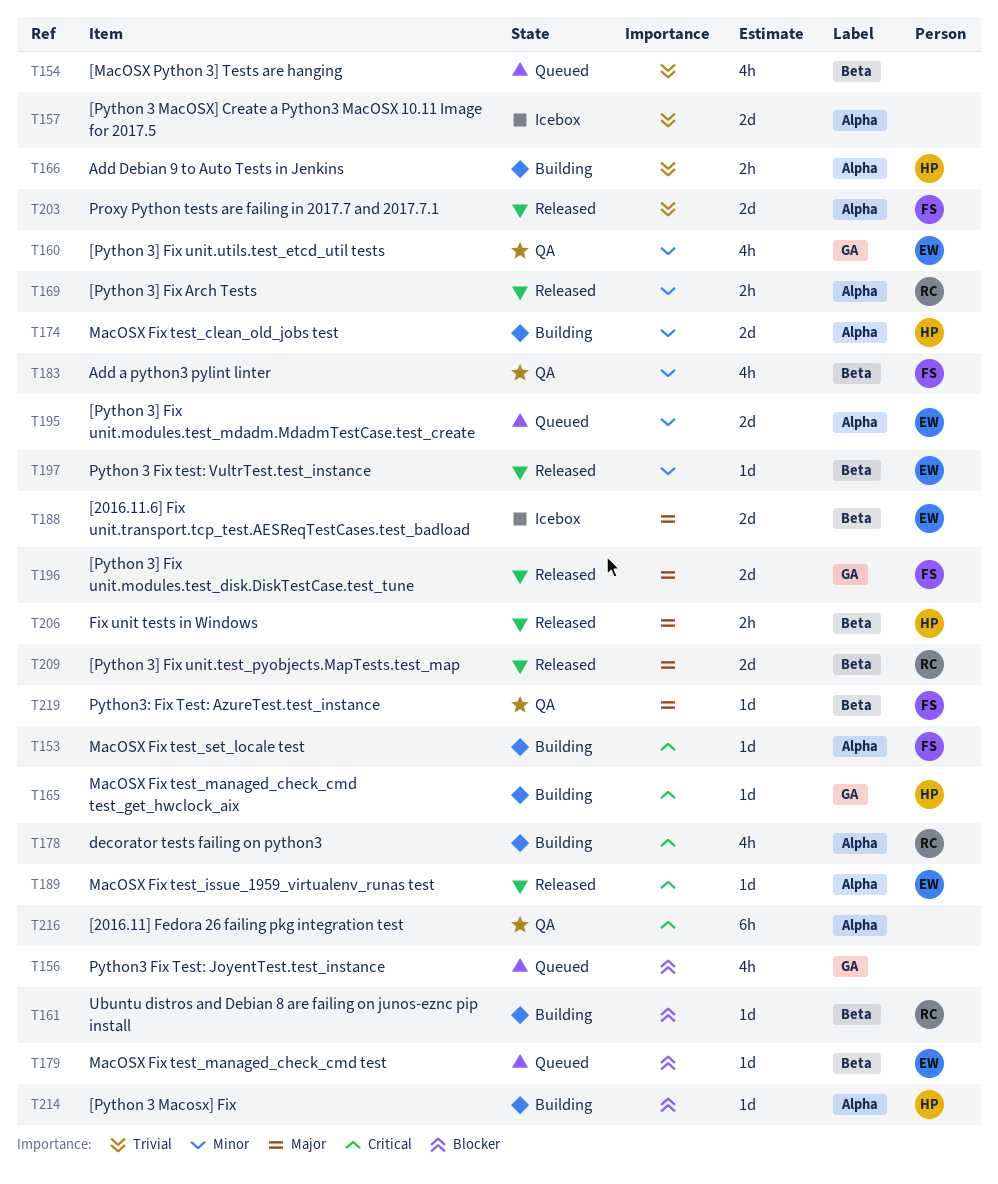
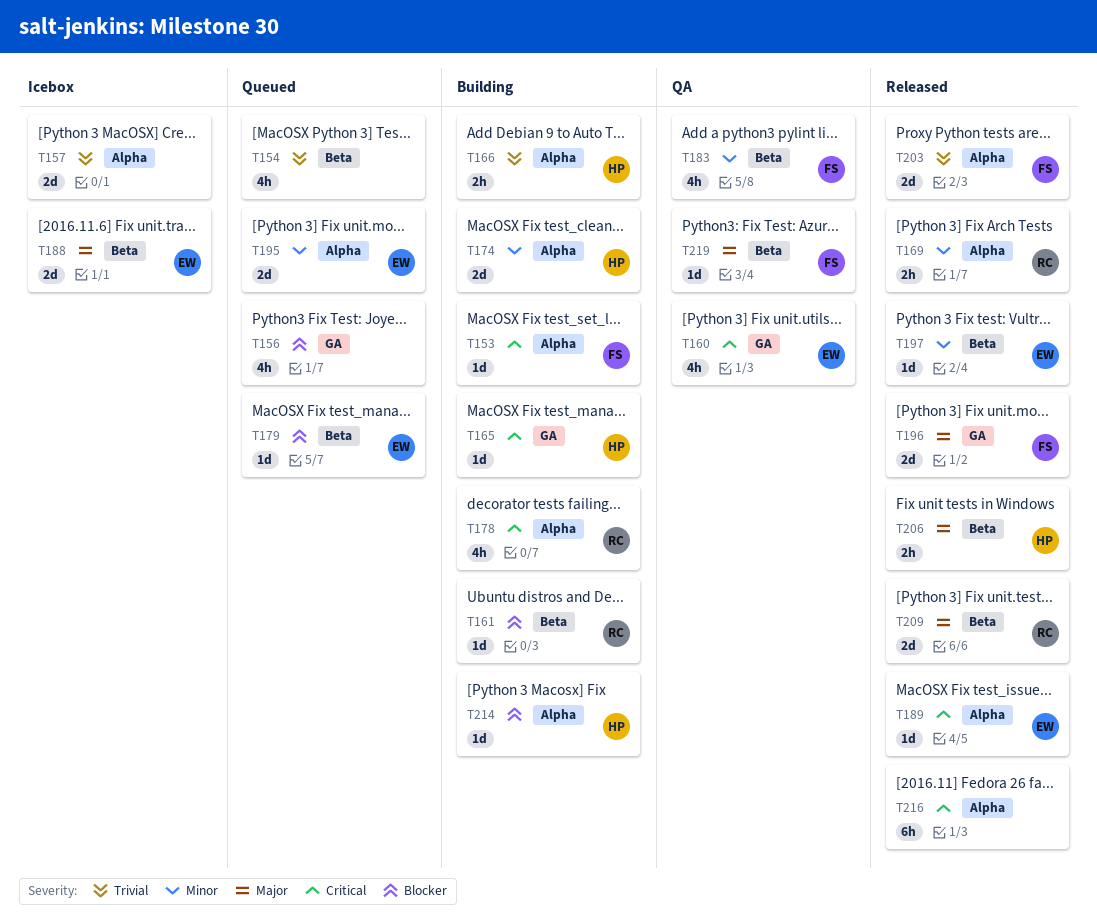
T160, priority: Minor -> Critical
T216, status: QA -> Released

